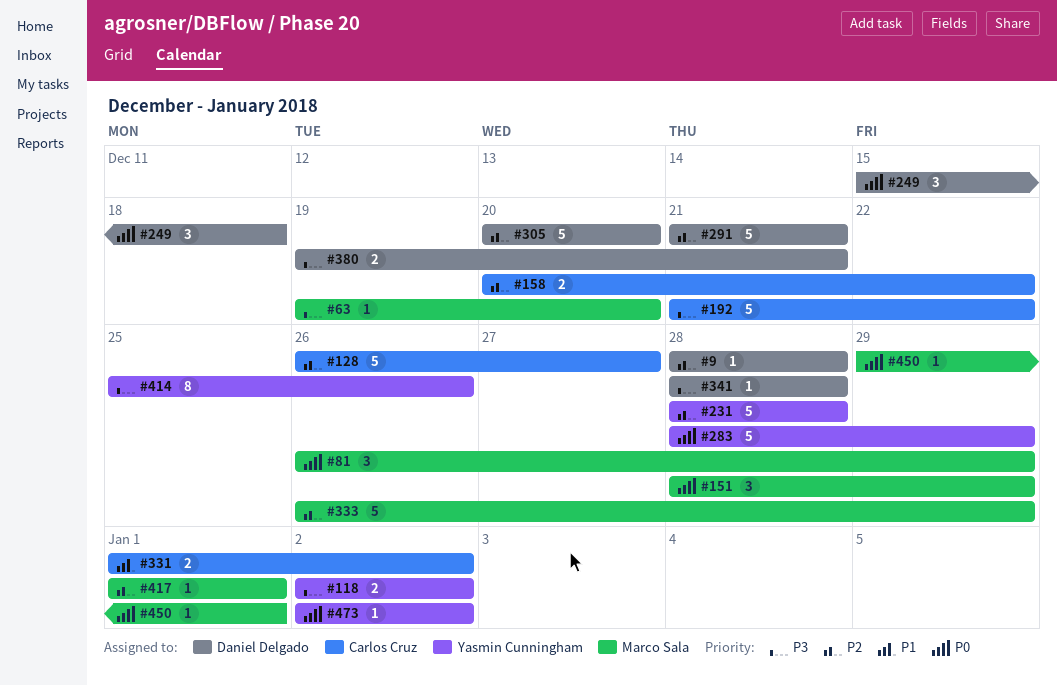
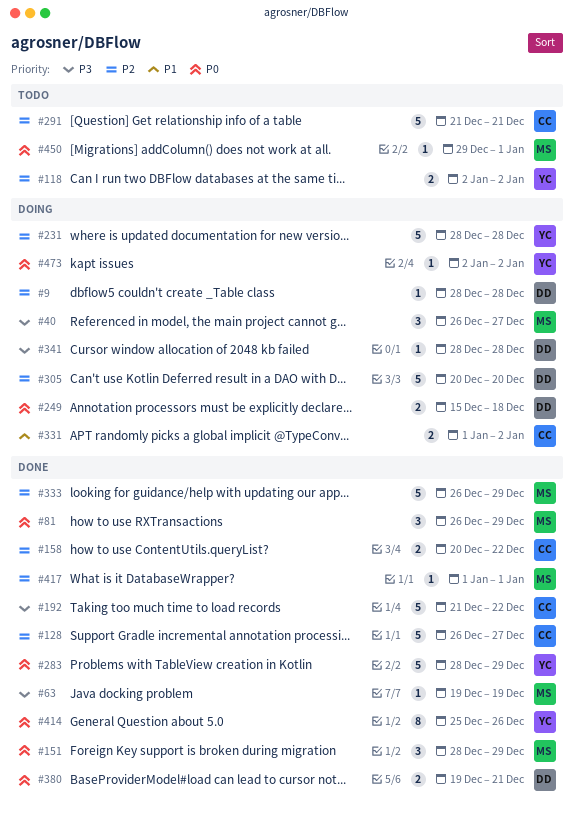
#40: none -> present
#63, due: Dec 20 -> Dec 19
#118, priority: P3 -> P2
#249, estimate: 3 -> 2
#291, owner: Daniel Delgado -> Carlos Cruz
#380, priority: P3 -> P0
#414, priority: P3 -> P0

